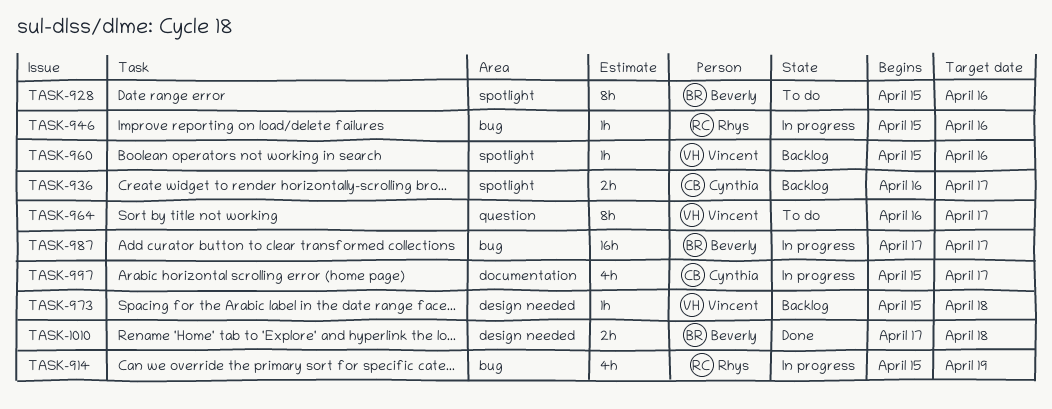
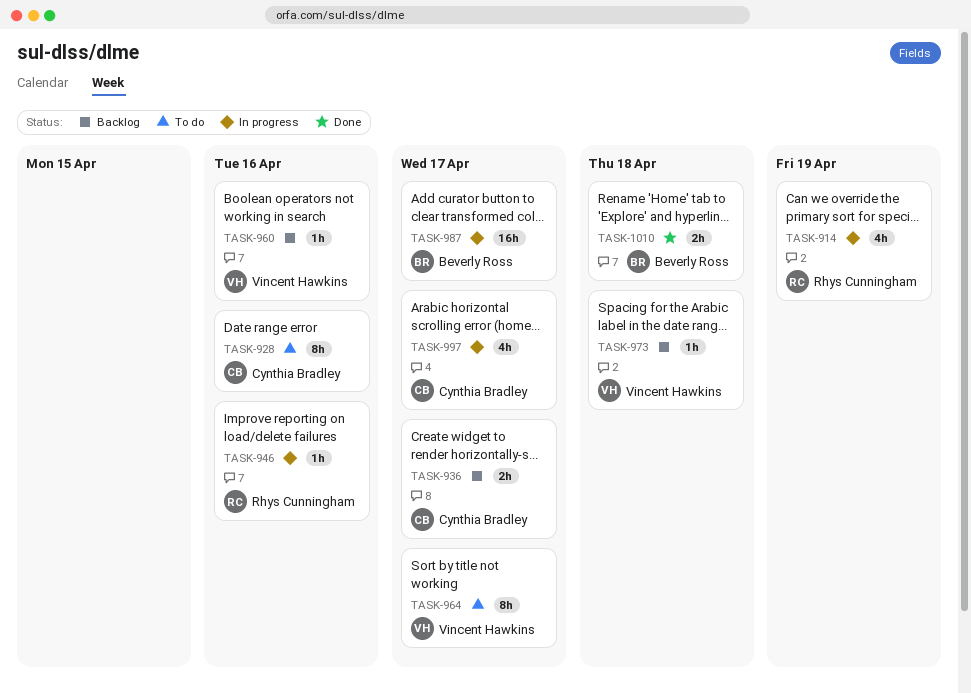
TASK-928, owner: Beverly Ross -> Cynthia Bradley

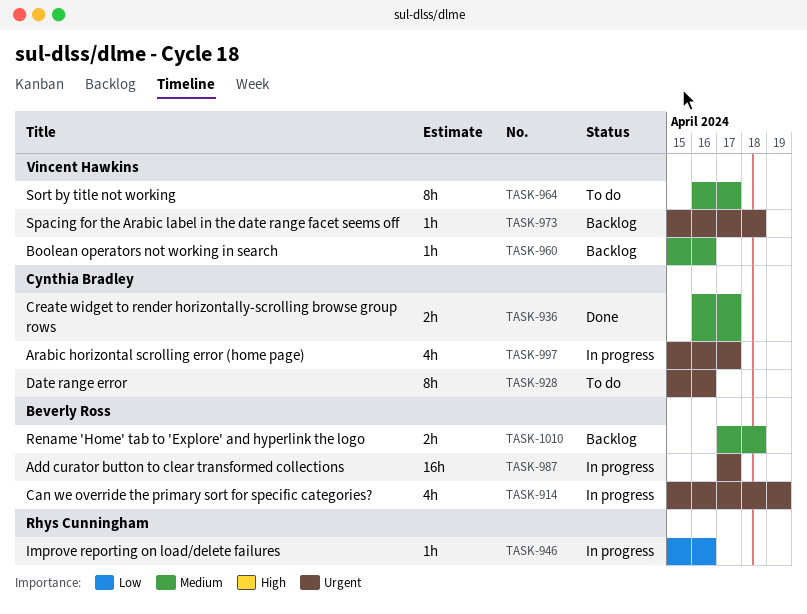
TASK-914, owner: Rhys Cunningham -> Beverly Ross
TASK-936, status: Backlog -> Done
TASK-1010, status: Done -> Backlog

